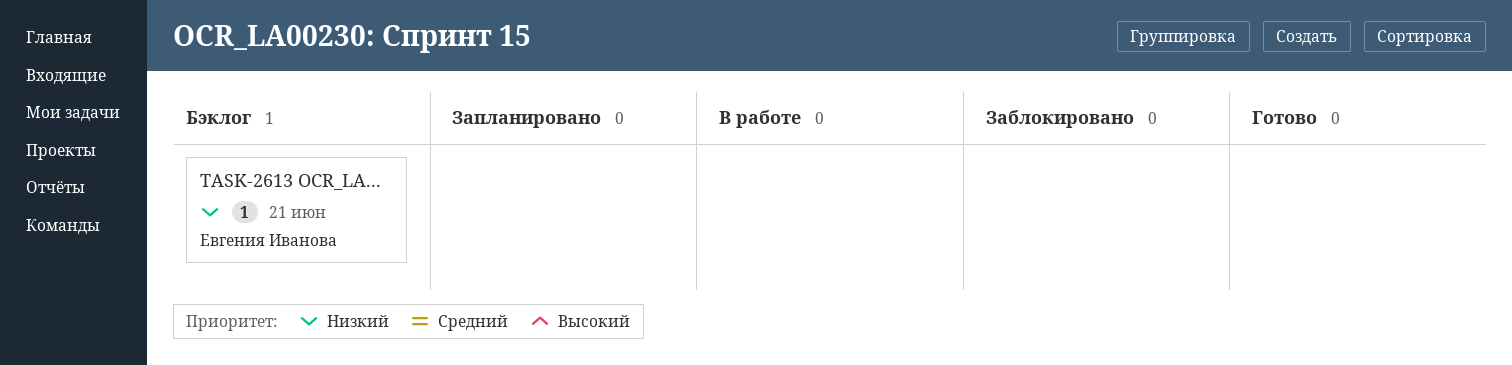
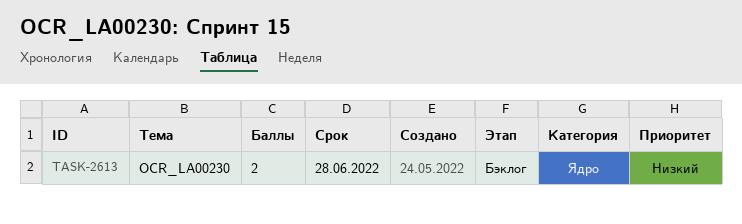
TASK-2613, estimate: 1 -> 2
TASK-2613, due: Jun 21 -> Jun 28

